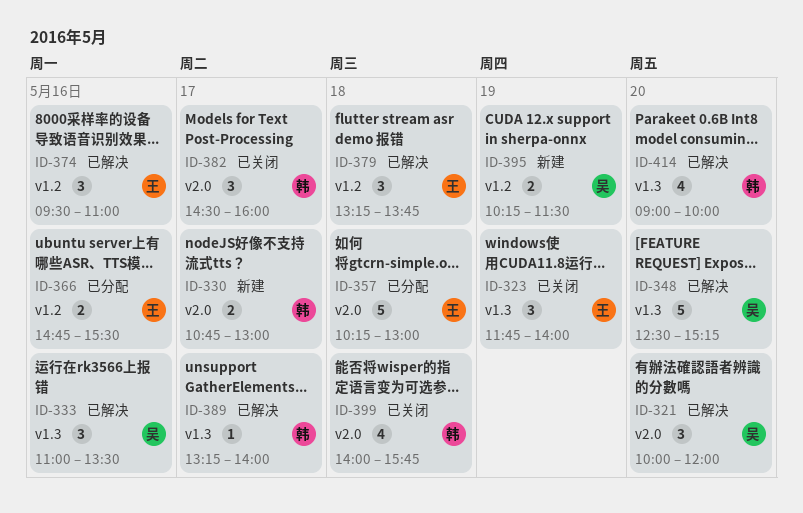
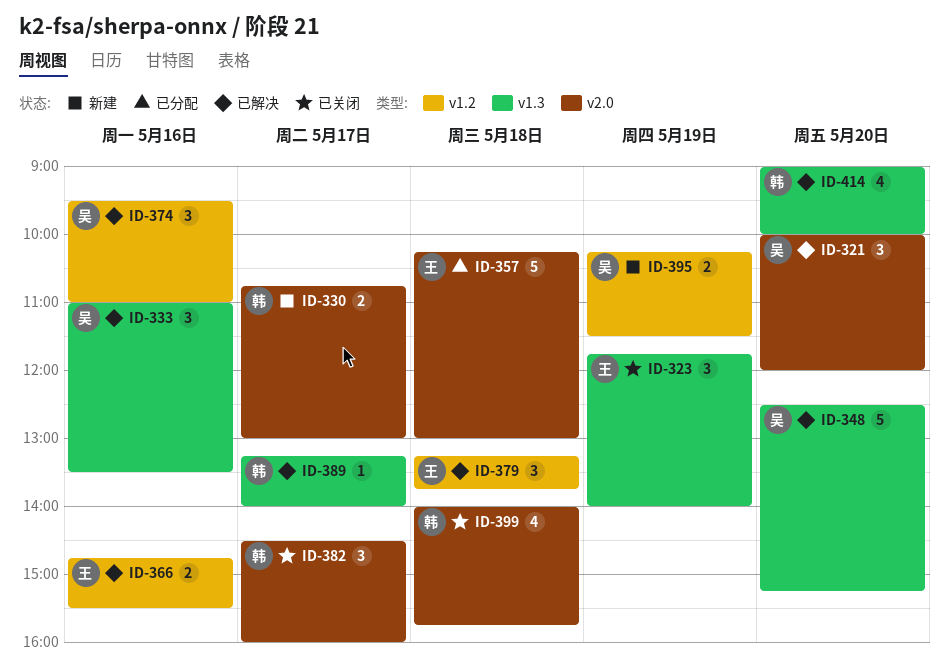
ID-366, status: 已分配 -> 已解决
ID-374, owner: 王 -> 吴

